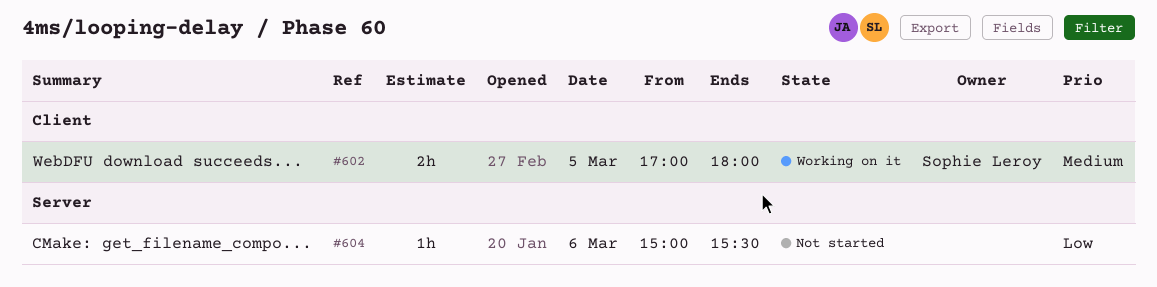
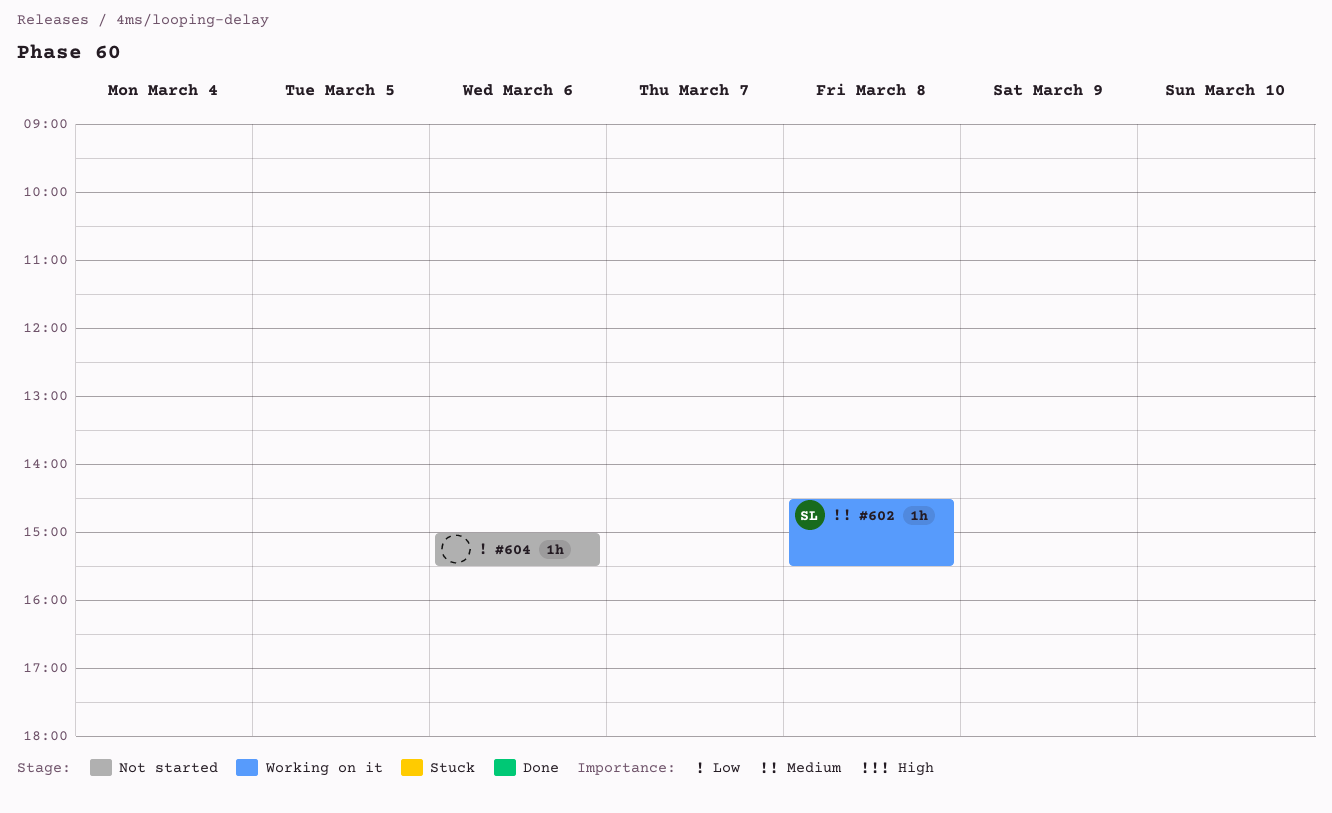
#602, estimate: 2h -> 1h
#602, day: Mar 5 -> Mar 8
#602, begins: 17:00 -> 14:30
#602, ends: 18:00 -> 15:30

